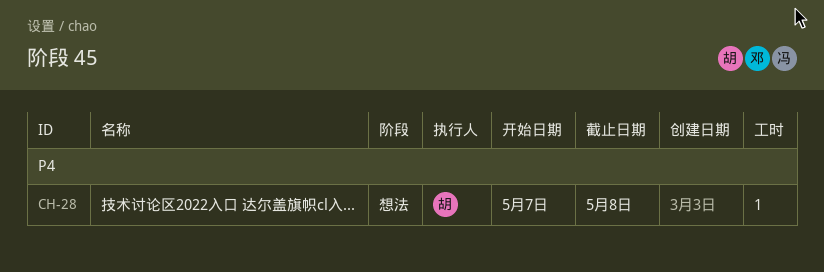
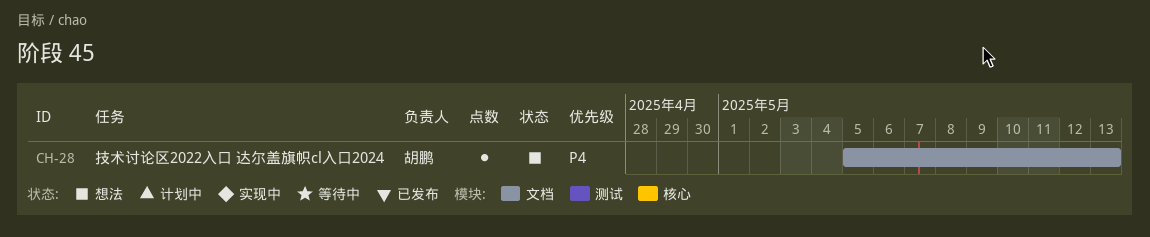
CH-28, start: May 7 -> May 5
CH-28, due: May 8 -> May 13

